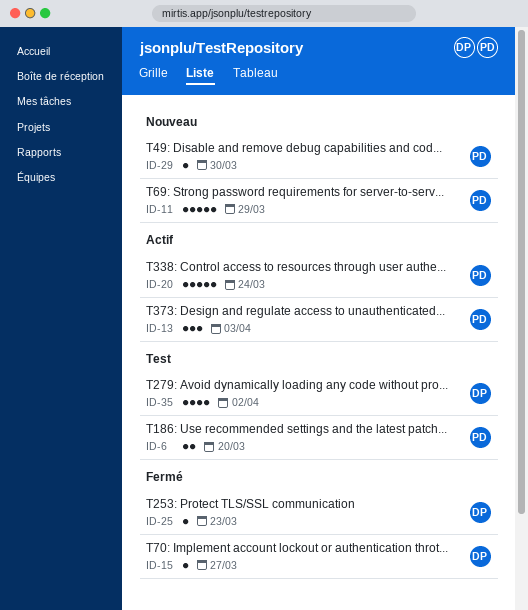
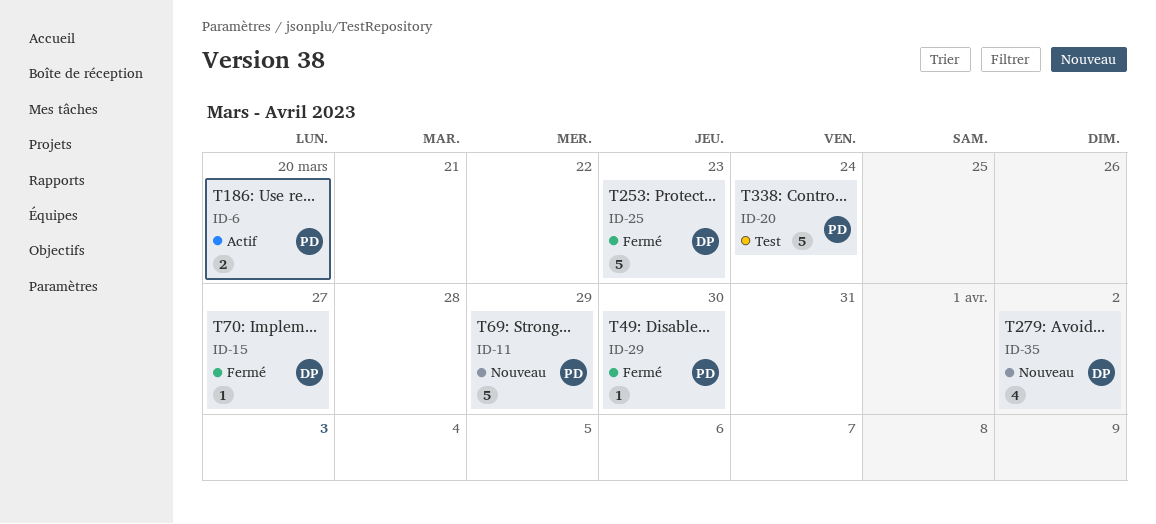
ID-6, status: Test -> Actif
ID-13: present -> none
ID-20, status: Actif -> Test
ID-25, estimate: 1 -> 5
ID-29, status: Nouveau -> Fermé
ID-35, status: Test -> Nouveau

